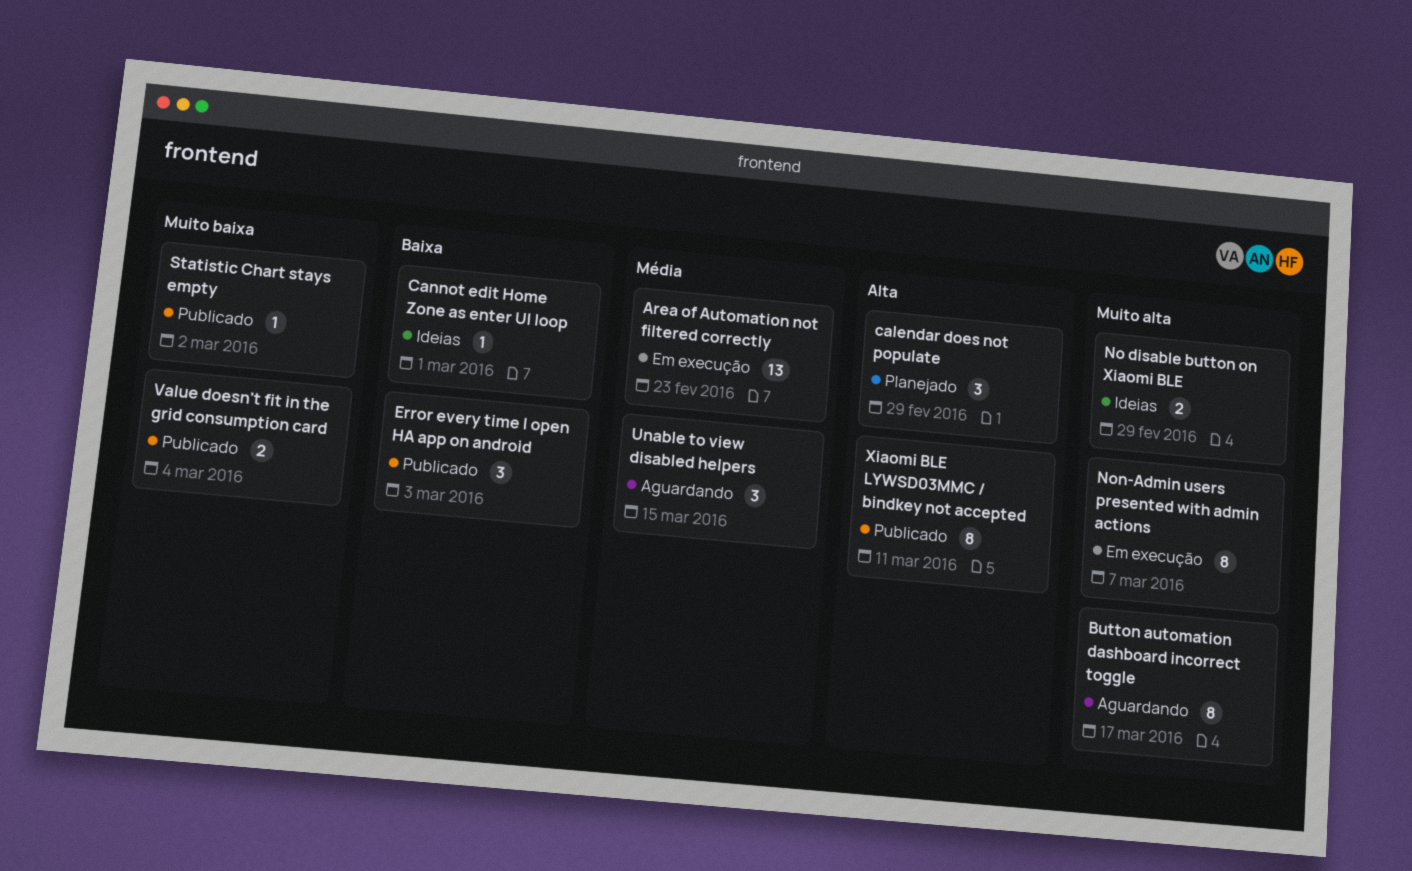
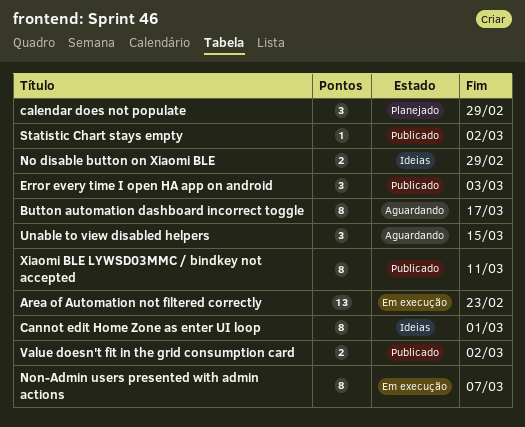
Cannot edit Home Zone as enter UI loop, estimate: 1 -> 8
Value doesn't fit in the grid consumption card, due: Mar 4 -> Mar 2

